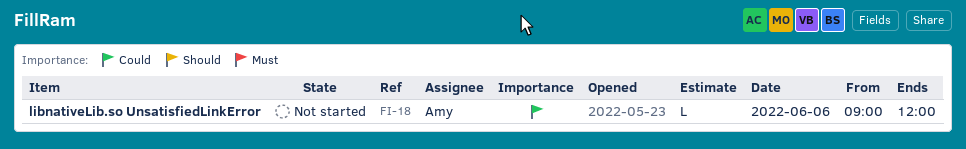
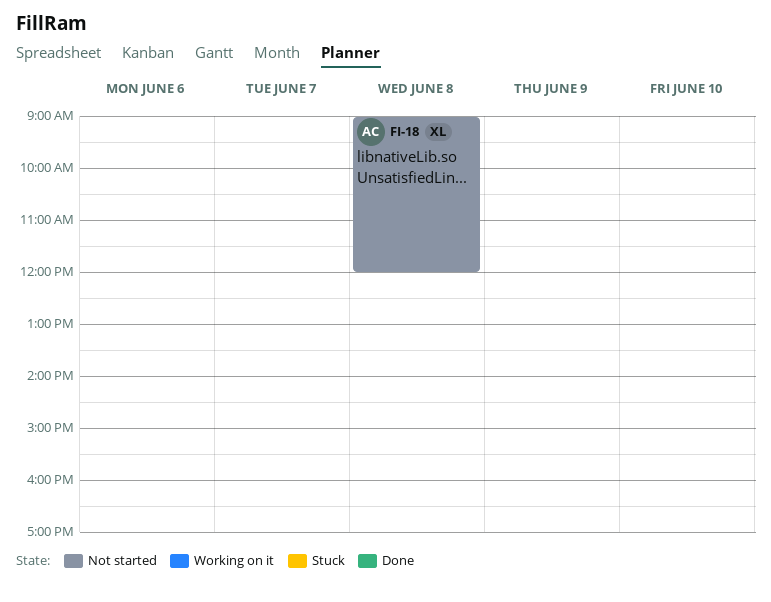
FI-18, estimate: L -> XL
FI-18, day: Jun 6 -> Jun 8

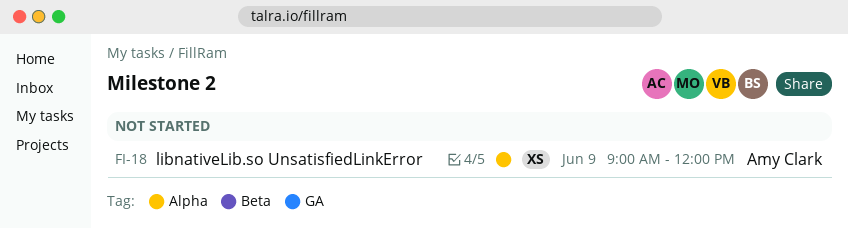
FI-18, estimate: XL -> XS
FI-18, day: Jun 8 -> Jun 9

